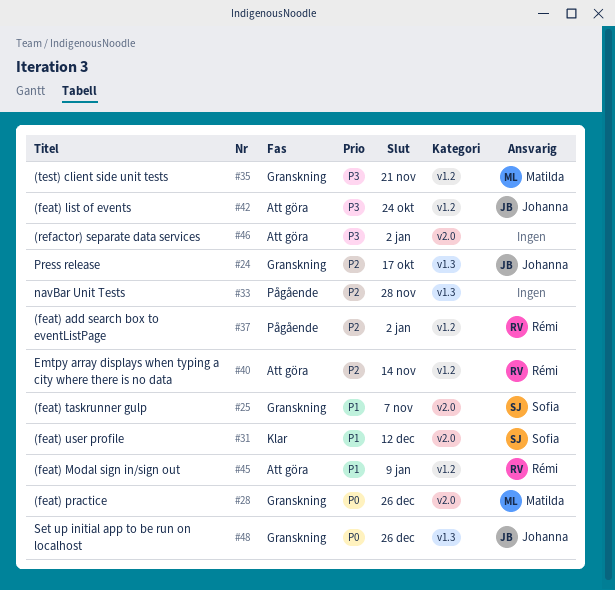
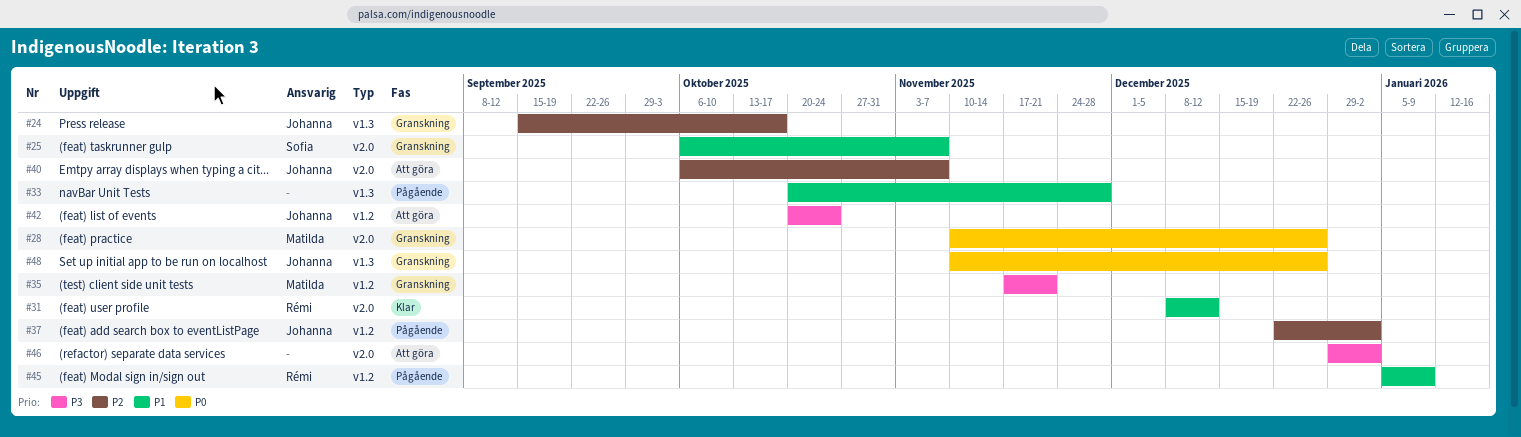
#31, owner: Sofia -> Rémi
#33, priority: P2 -> P1
#37, owner: Rémi -> Johanna
#40, owner: Rémi -> Johanna
#40, label: v1.2 -> v2.0
#40, due: Nov 14 -> Nov 7
#45, status: Att göra -> Pågående

